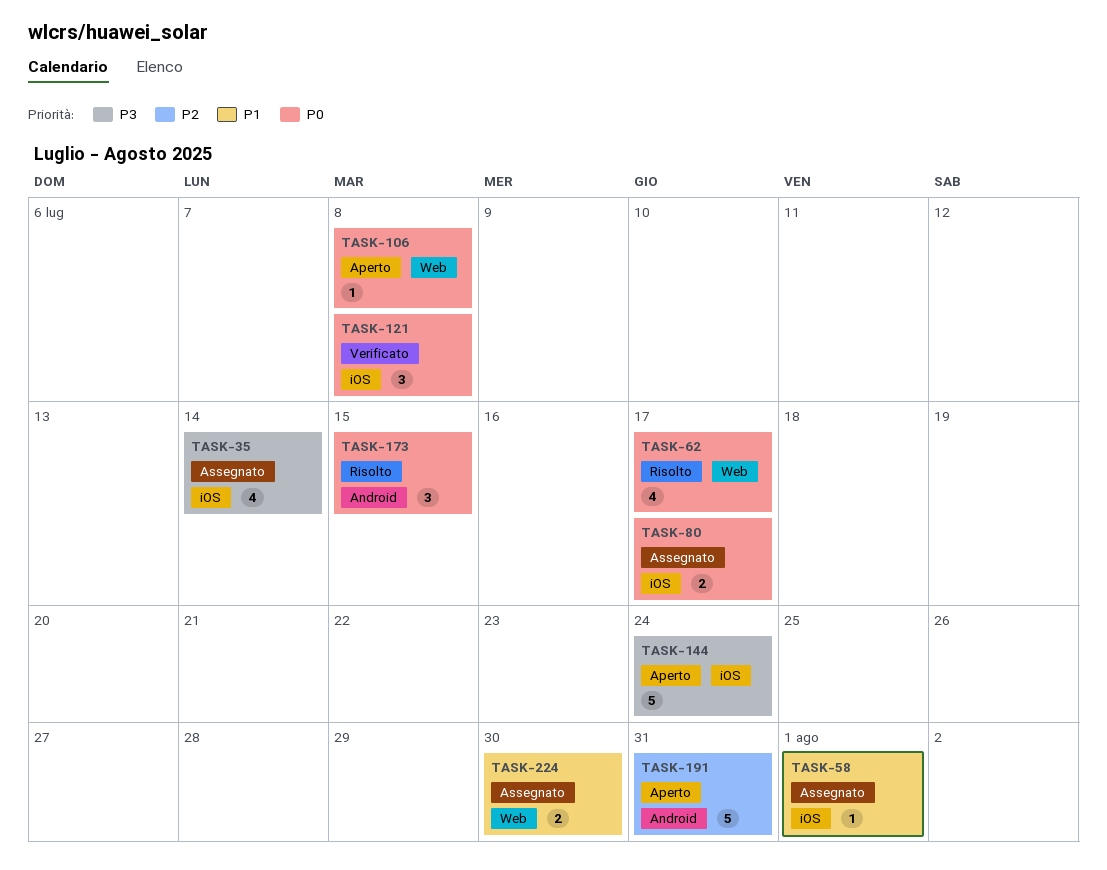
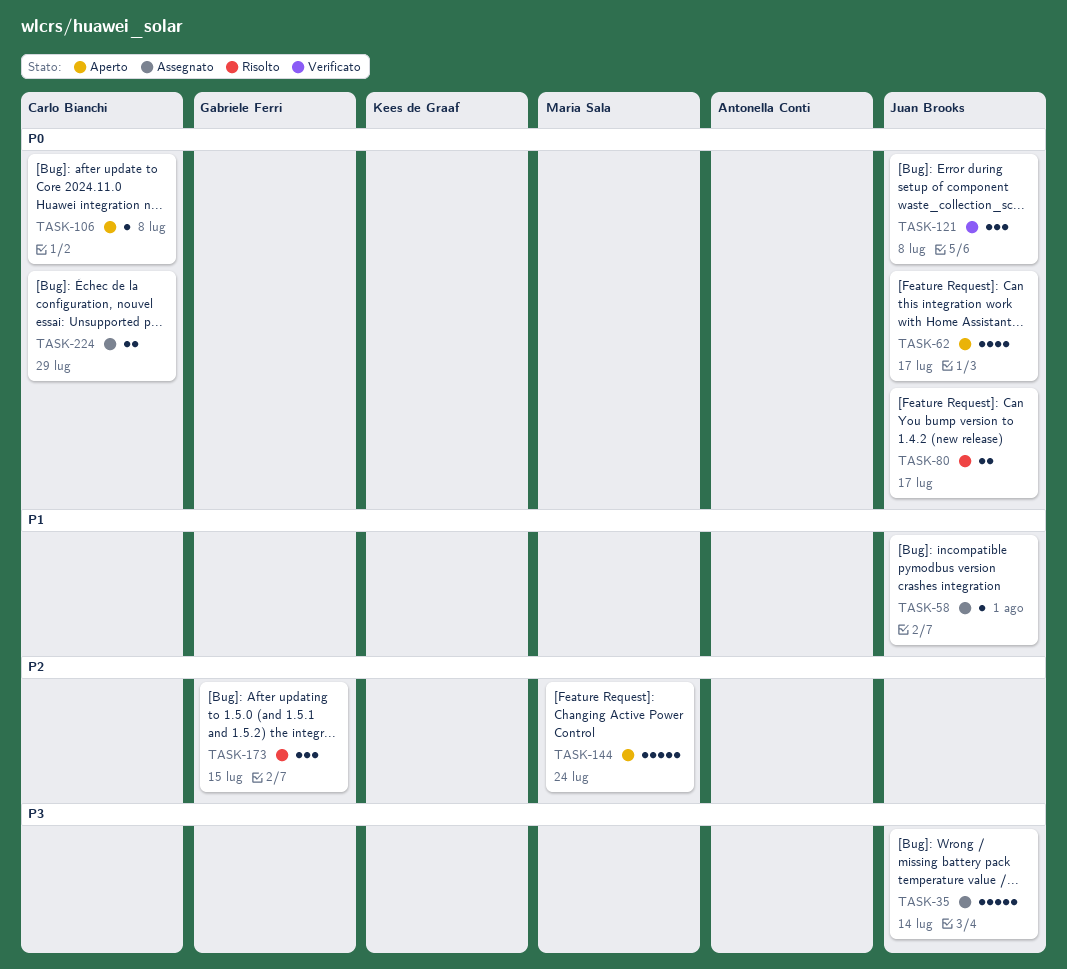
TASK-35, estimate: 4 -> 5
TASK-62, status: Risolto -> Aperto
TASK-80, status: Assegnato -> Risolto
TASK-144, priority: P3 -> P2
TASK-173, priority: P0 -> P2
TASK-191: present -> none
TASK-224, priority: P1 -> P0
TASK-224, due: Jul 30 -> Jul 29

